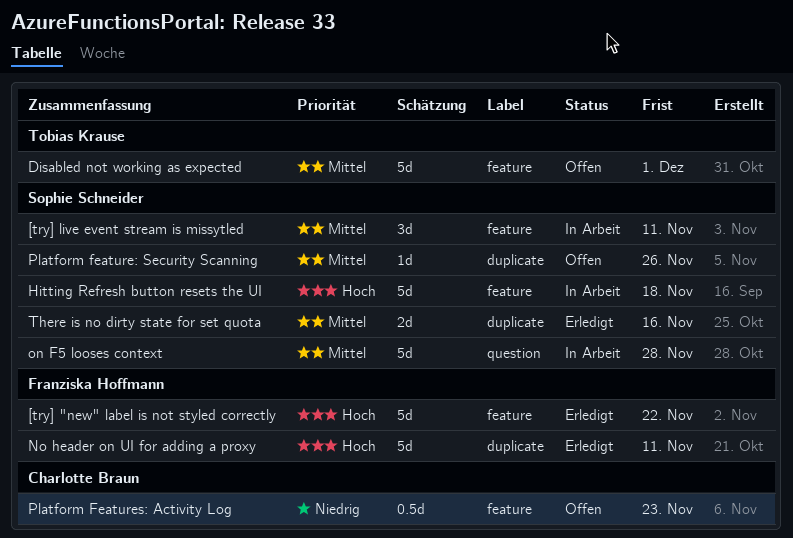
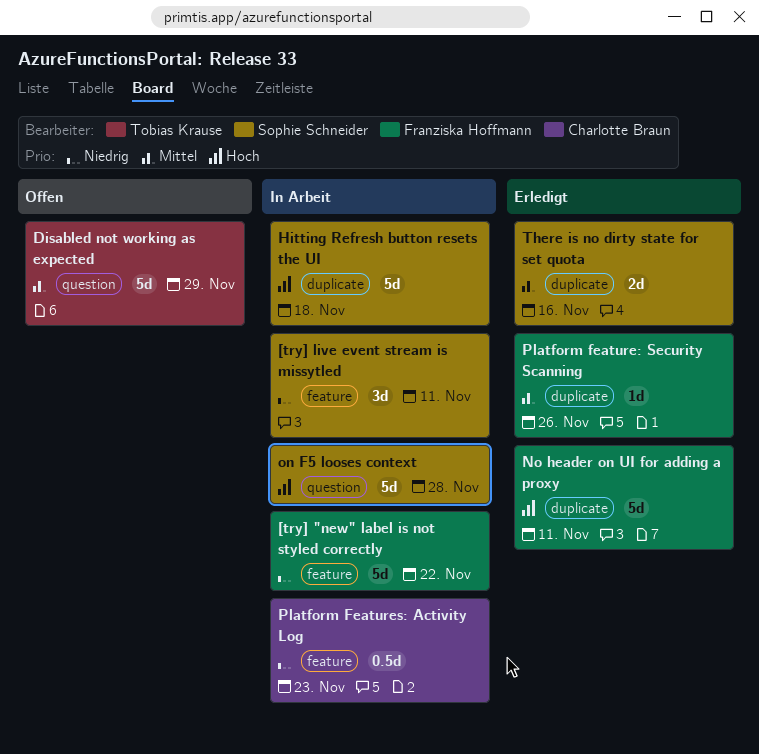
[try] "new" label is not styled correctly, status: Erledigt -> In Arbeit
[try] "new" label is not styled correctly, priority: Hoch -> Niedrig
[try] live event stream is missytled, priority: Mittel -> Niedrig
Disabled not working as expected, label: feature -> question
Disabled not working as expected, due: Dec 1 -> Nov 29
Hitting Refresh button resets the UI, label: feature -> duplicate
on F5 looses context, priority: Mittel -> Hoch
Platform feature: Security Scanning, status: Offen -> Erledigt
Platform feature: Security Scanning, owner: Sophie Schneider -> Franziska Hoffmann
Platform Features: Activity Log, status: Offen -> In Arbeit

